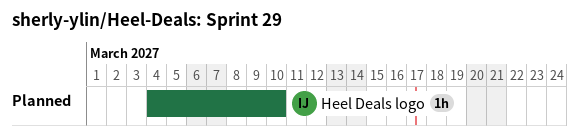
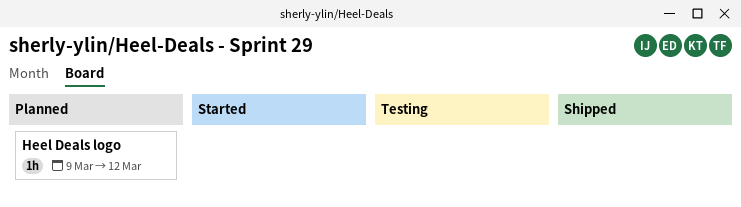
Heel Deals logo, start: Mar 4 -> Mar 9
Heel Deals logo, due: Mar 10 -> Mar 12

